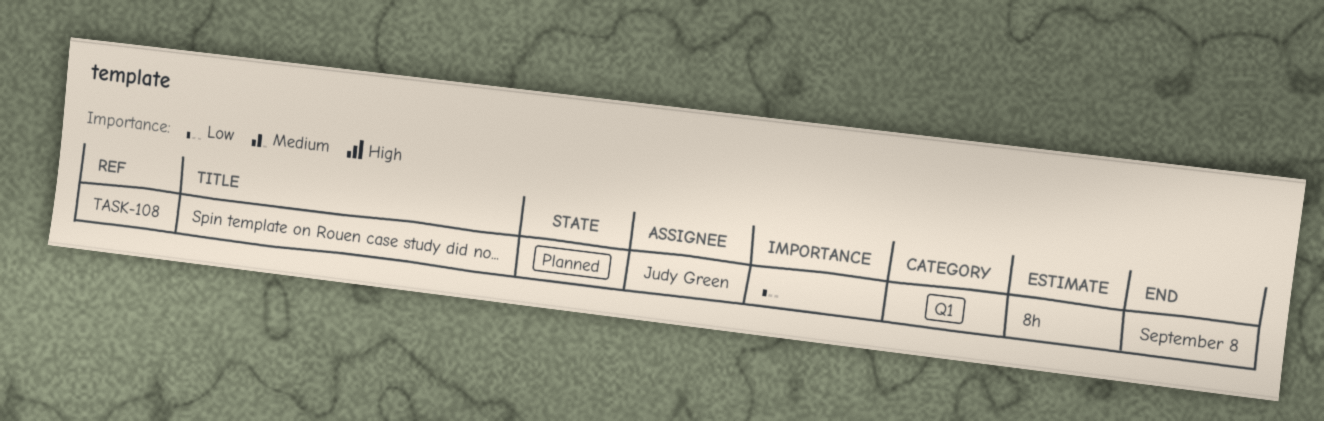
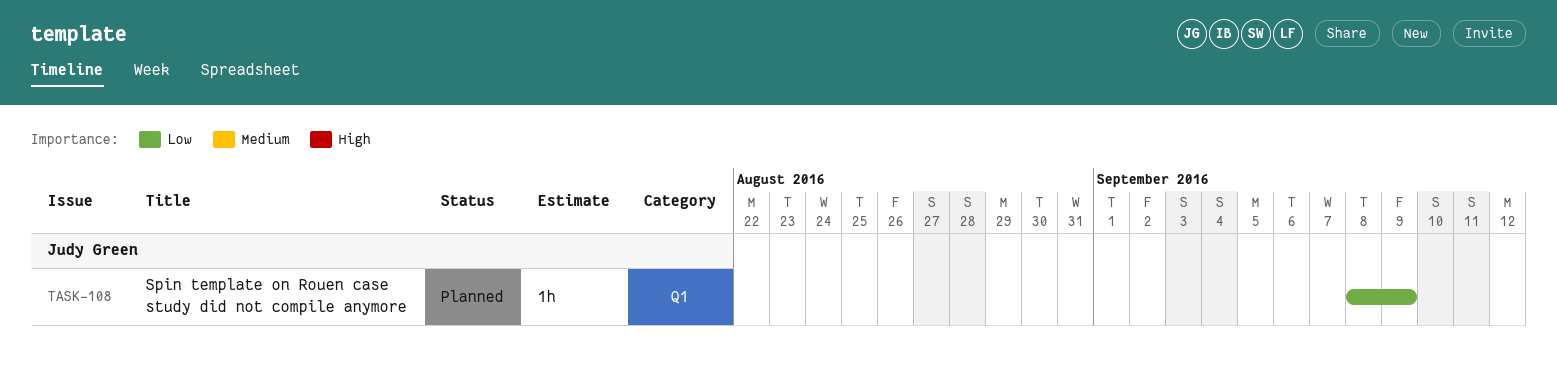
TASK-108, estimate: 8h -> 1h
TASK-108, due: Sep 8 -> Sep 9

